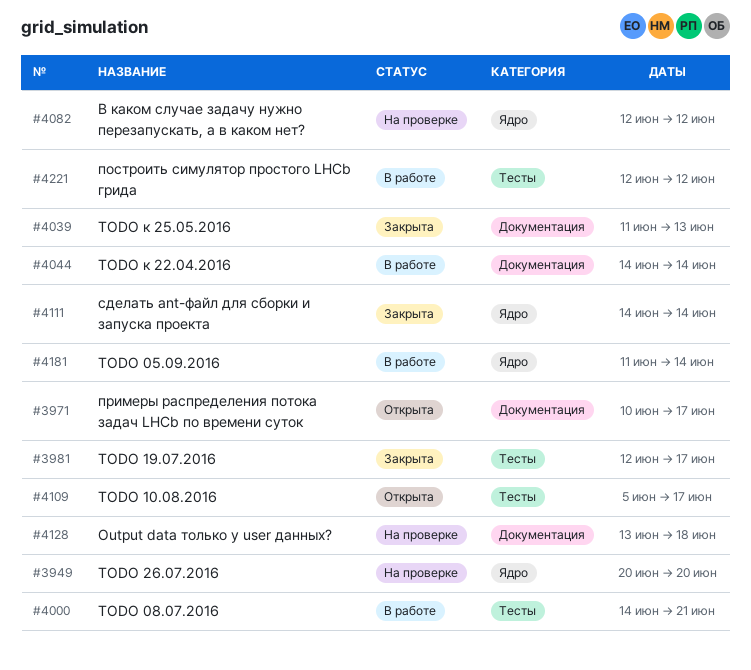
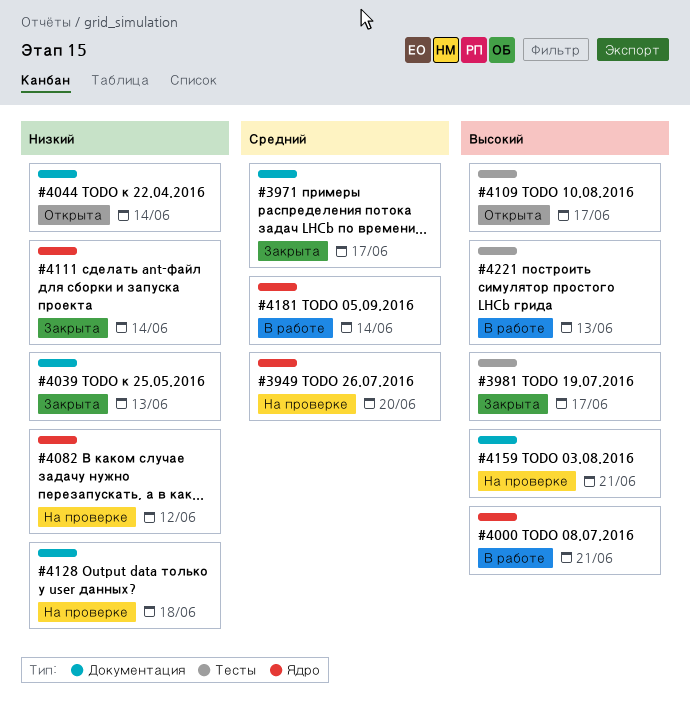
#3971, status: Открыта -> Закрыта
#4000, label: Тесты -> Ядро
#4044, status: В работе -> Открыта
#4159: none -> present
#4221, due: Jun 12 -> Jun 13

